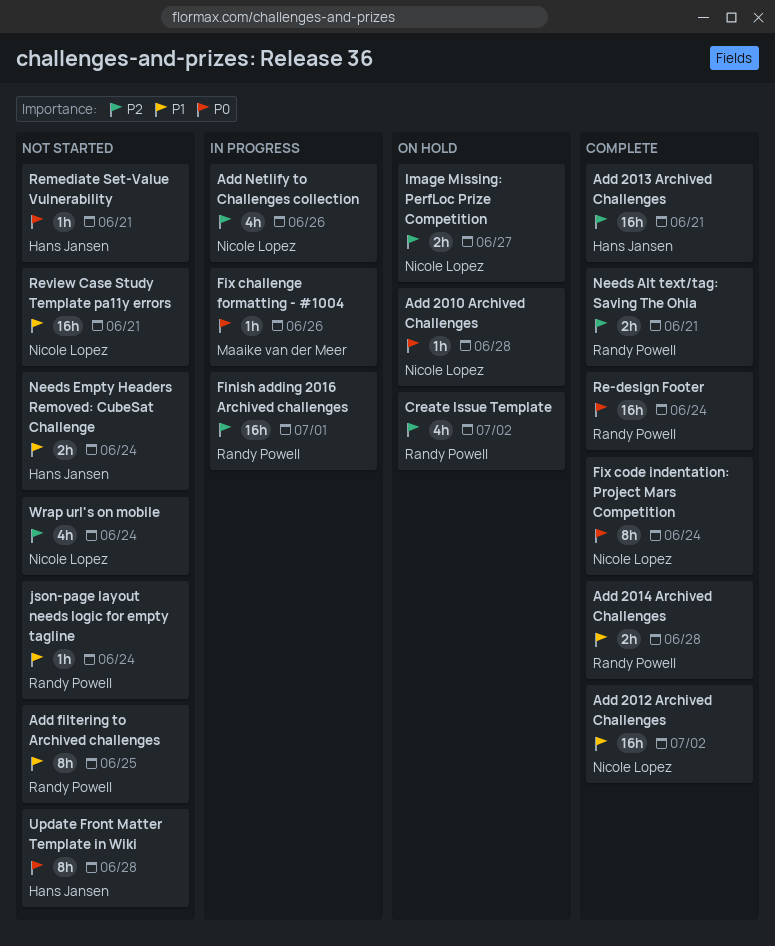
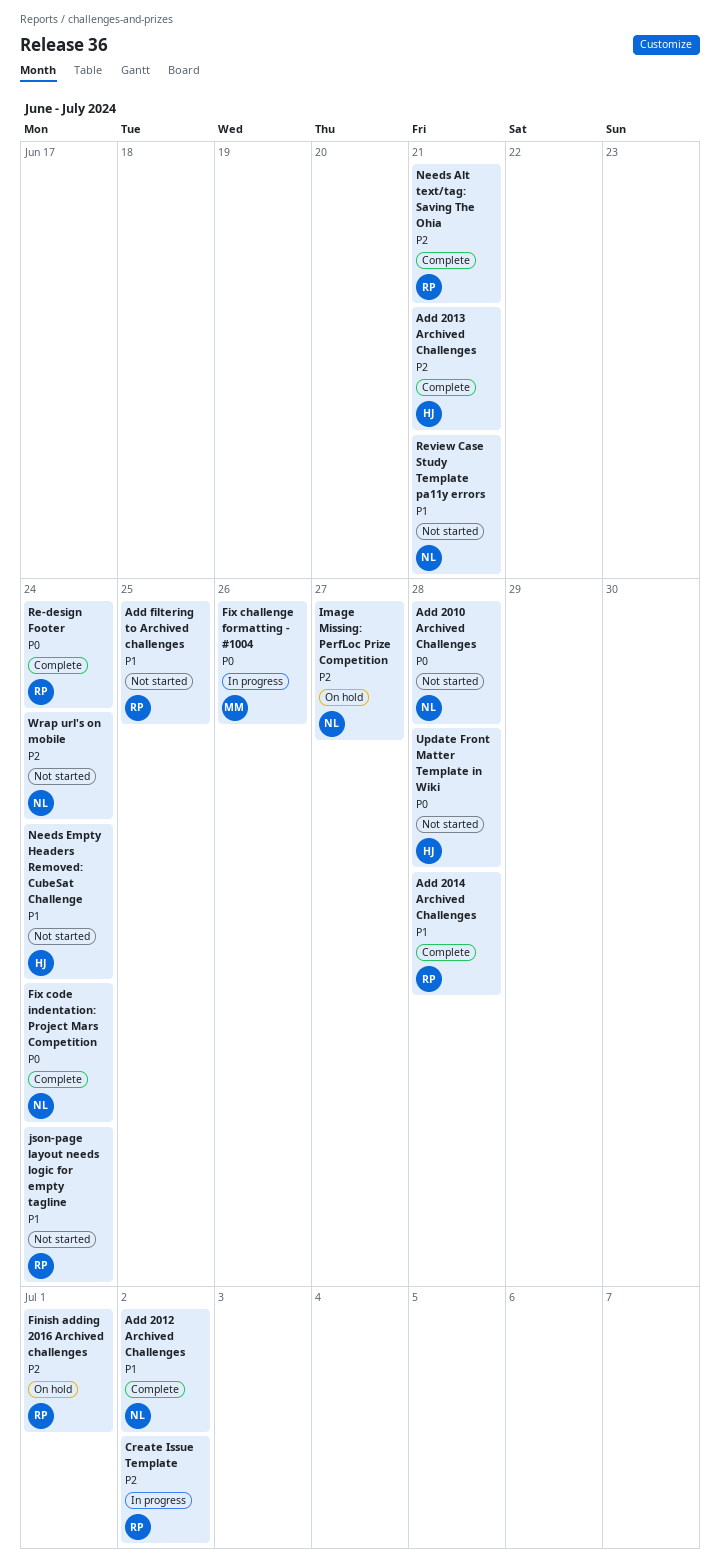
Add 2010 Archived Challenges, status: On hold -> Not started
Add Netlify to Challenges collection: present -> none
Create Issue Template, status: On hold -> In progress
Finish adding 2016 Archived challenges, status: In progress -> On hold
Remediate Set-Value Vulnerability: present -> none

